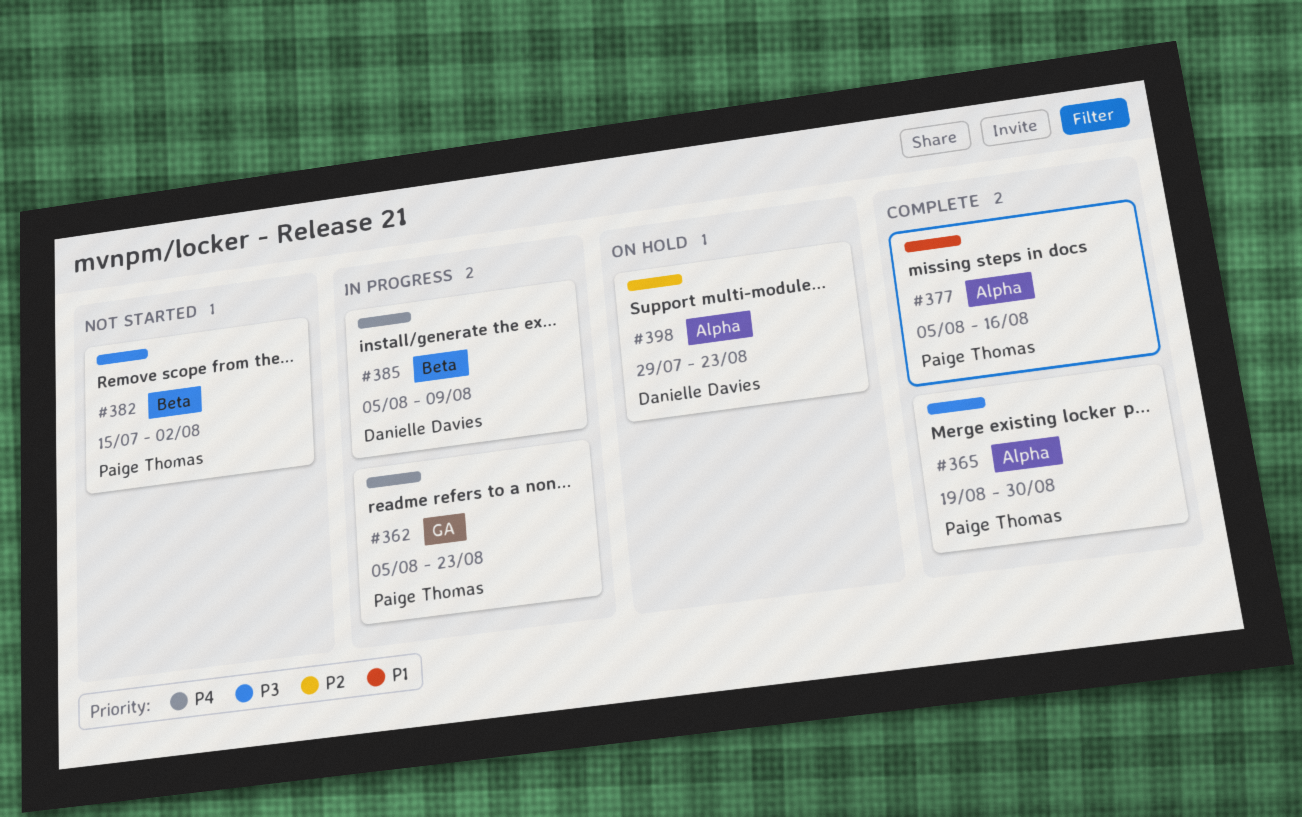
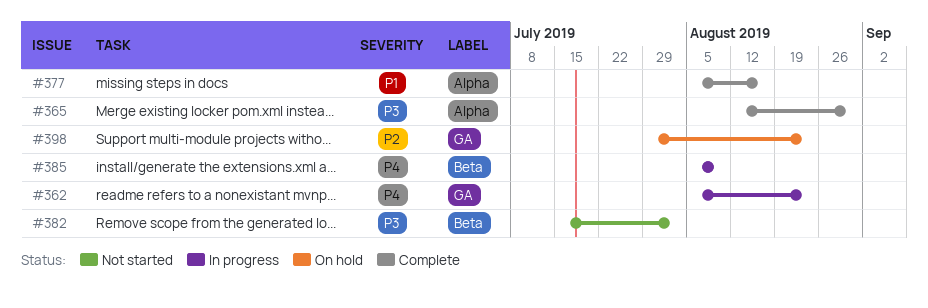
#365, start: Aug 19 -> Aug 12
#398, label: Alpha -> GA

